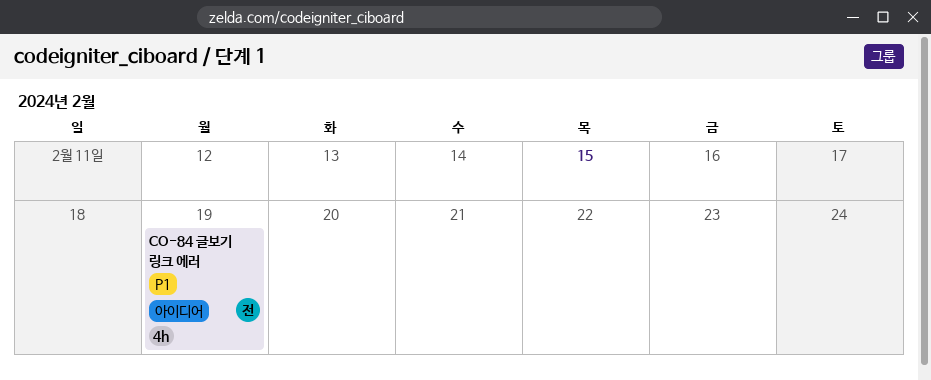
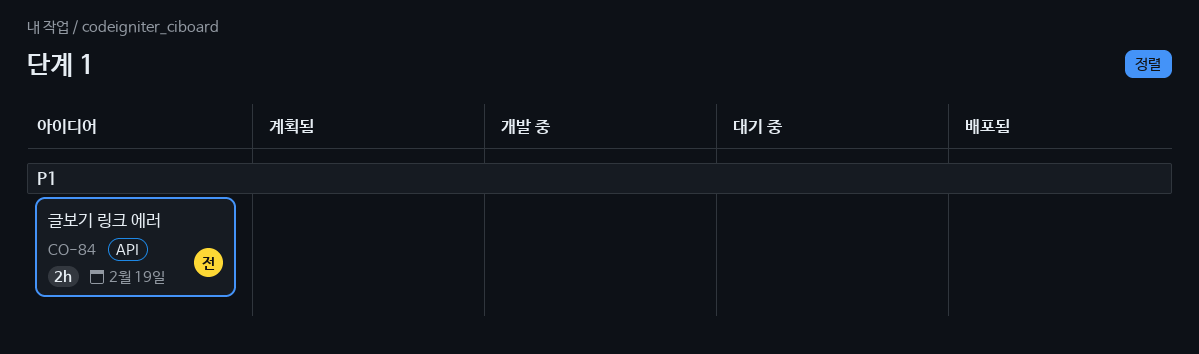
CO-84, estimate: 4h -> 2h

